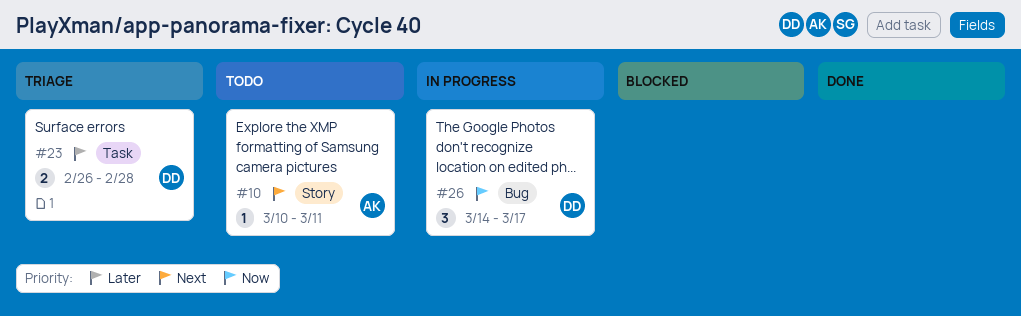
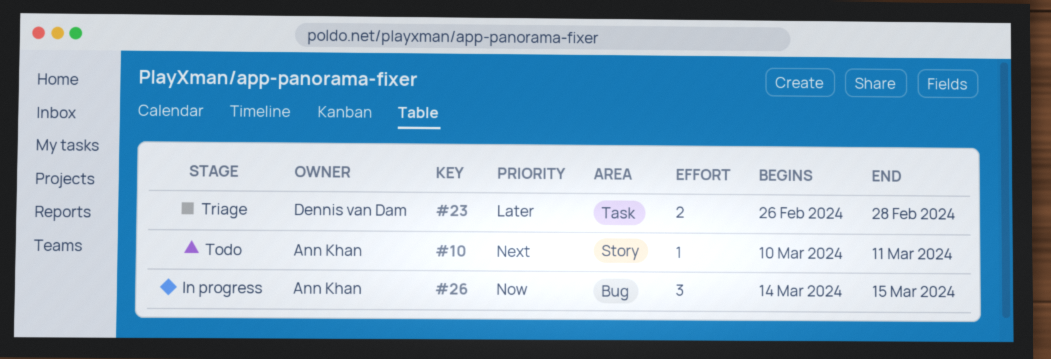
#26, owner: Dennis van Dam -> Ann Khan
#26, due: Mar 17 -> Mar 15

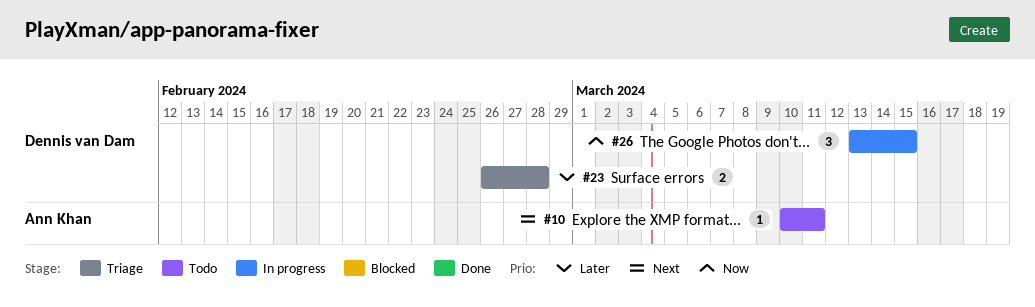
#26, owner: Ann Khan -> Dennis van Dam
#26, start: Mar 14 -> Mar 13

